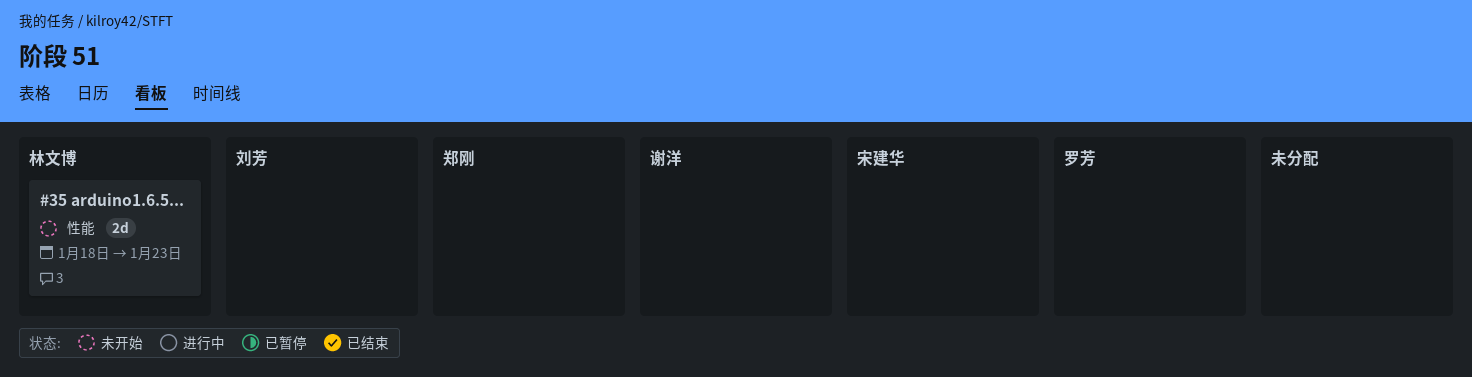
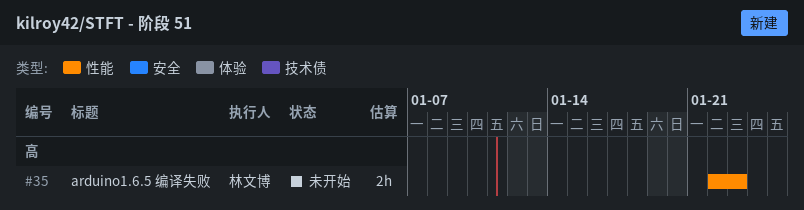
#35, estimate: 2d -> 2h
#35, start: Jan 18 -> Jan 22

